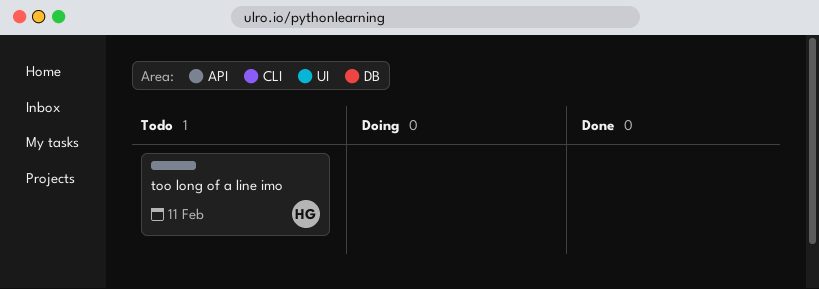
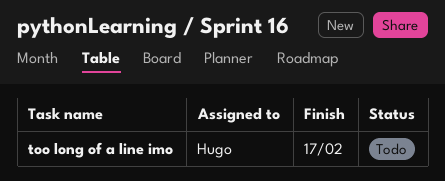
too long of a line imo, due: Feb 11 -> Feb 17

